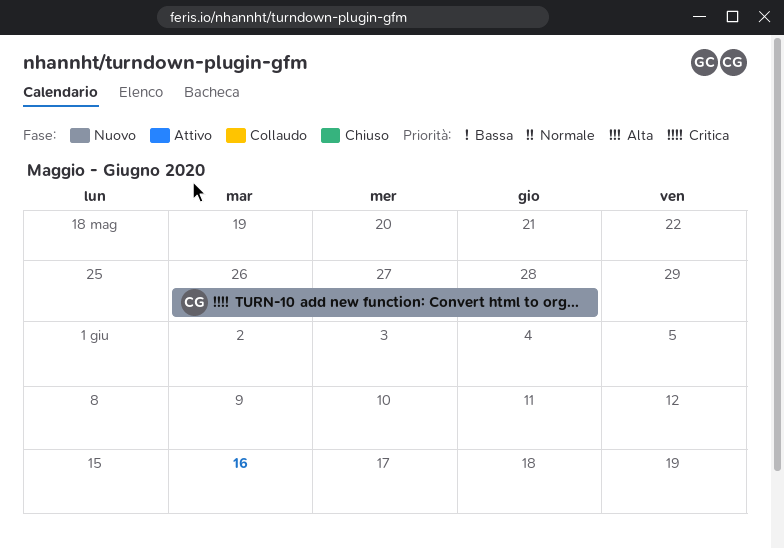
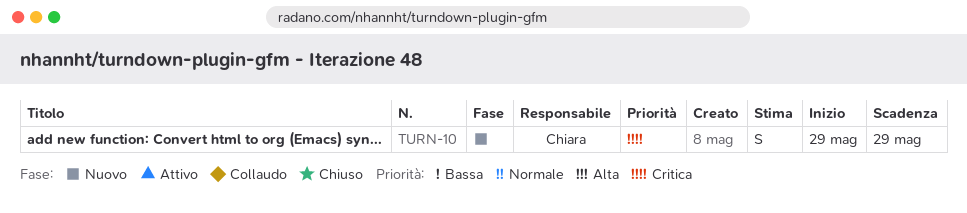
TURN-10, start: May 26 -> May 29
TURN-10, due: May 28 -> May 29

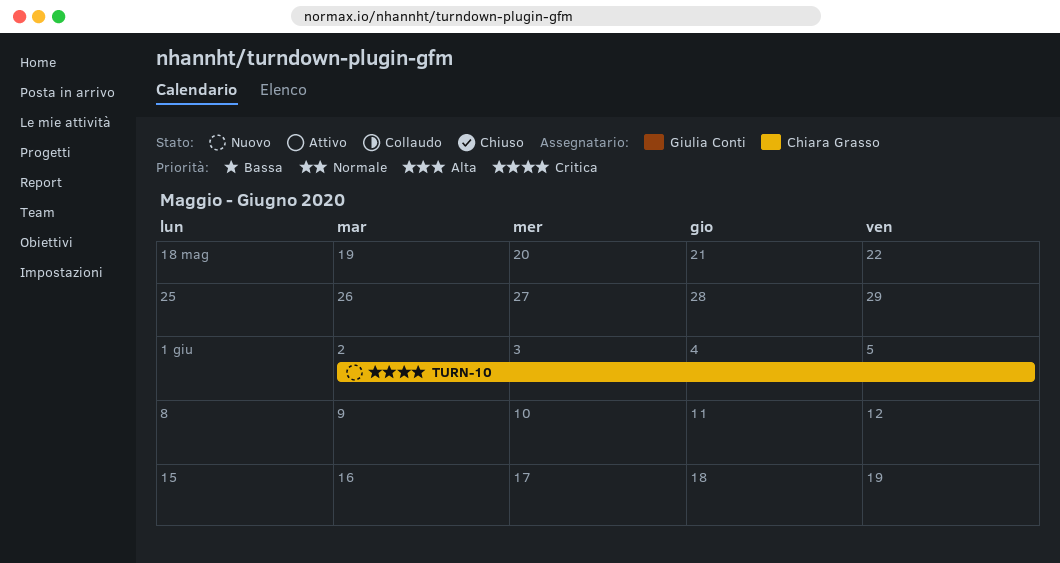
TURN-10, start: May 29 -> Jun 2
TURN-10, due: May 29 -> Jun 5

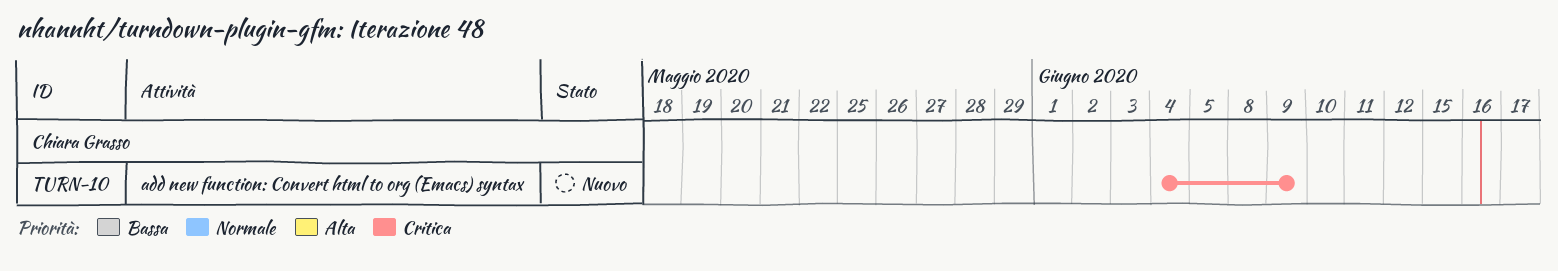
TURN-10, start: Jun 2 -> Jun 4
TURN-10, due: Jun 5 -> Jun 9

